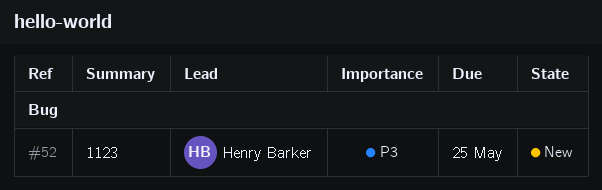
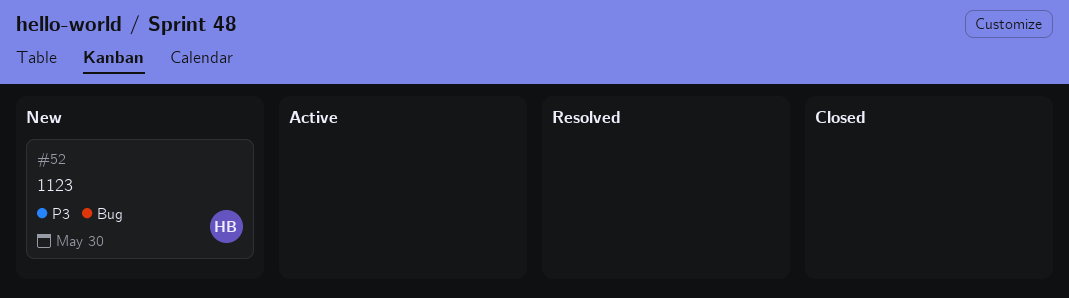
#52, due: May 25 -> May 30

